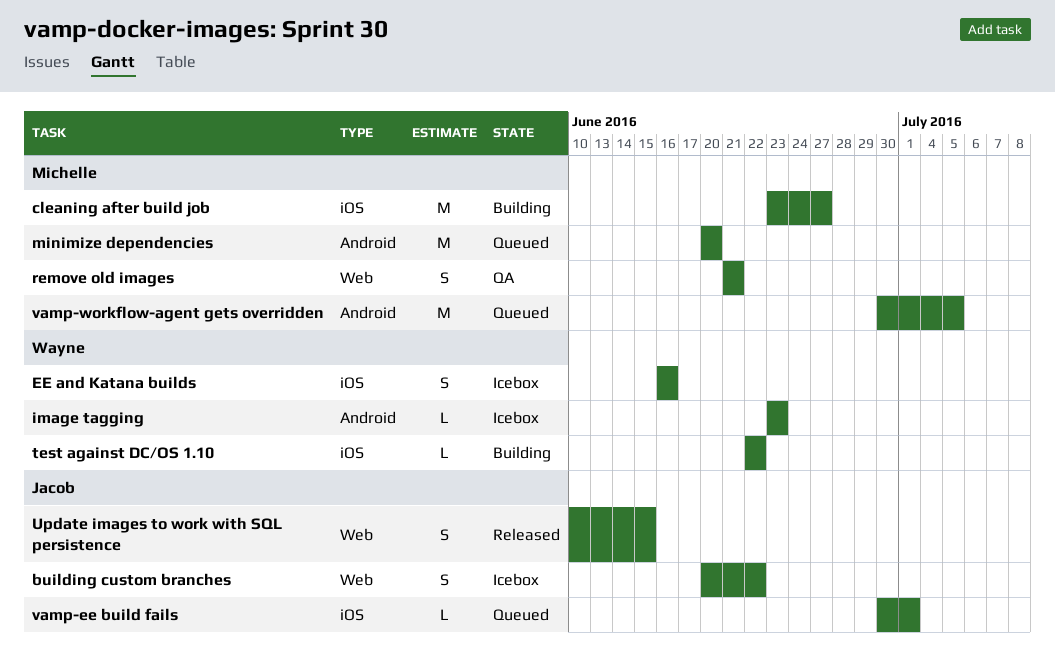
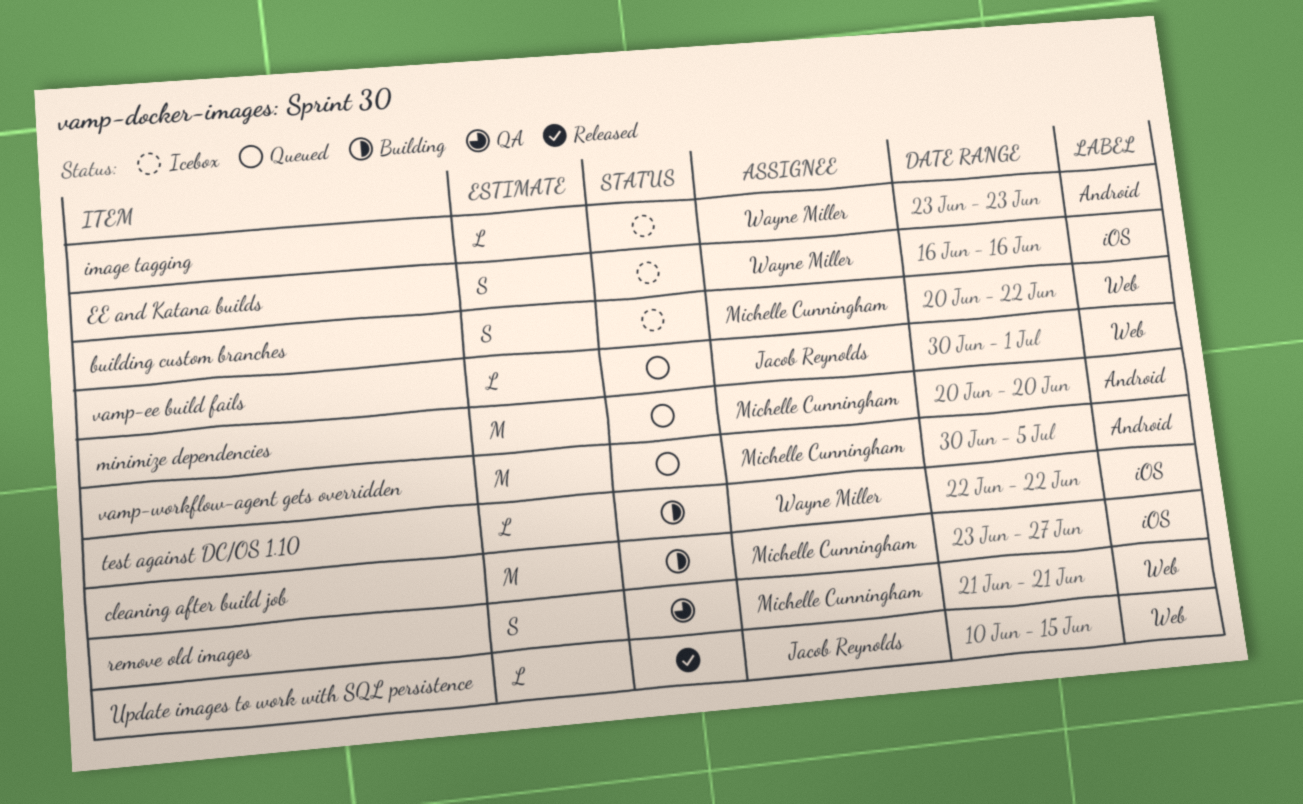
building custom branches, owner: Jacob Reynolds -> Michelle Cunningham
Update images to work with SQL persistence, estimate: S -> L
vamp-ee build fails, label: iOS -> Web

